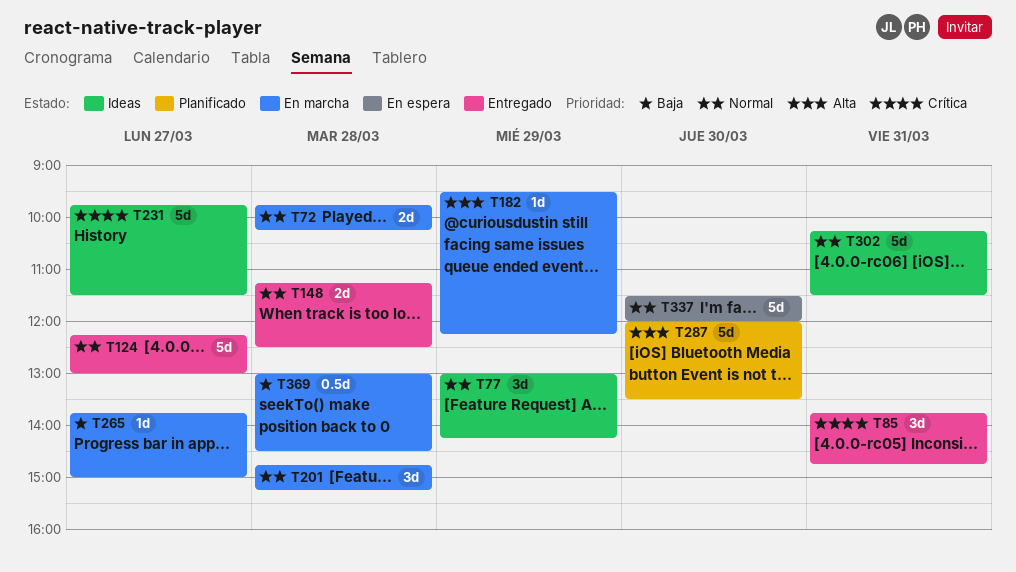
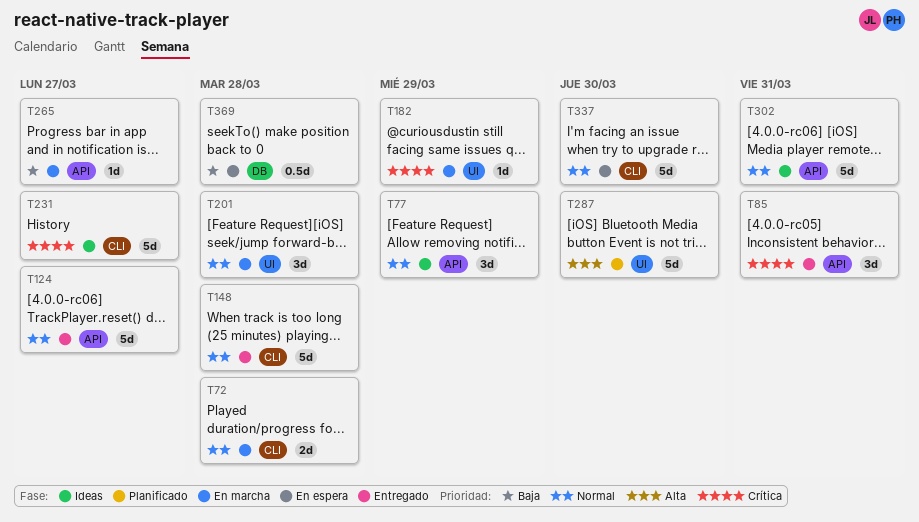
T148, estimate: 2d -> 5d
T182, priority: Alta -> Crítica
T369, status: En marcha -> En espera

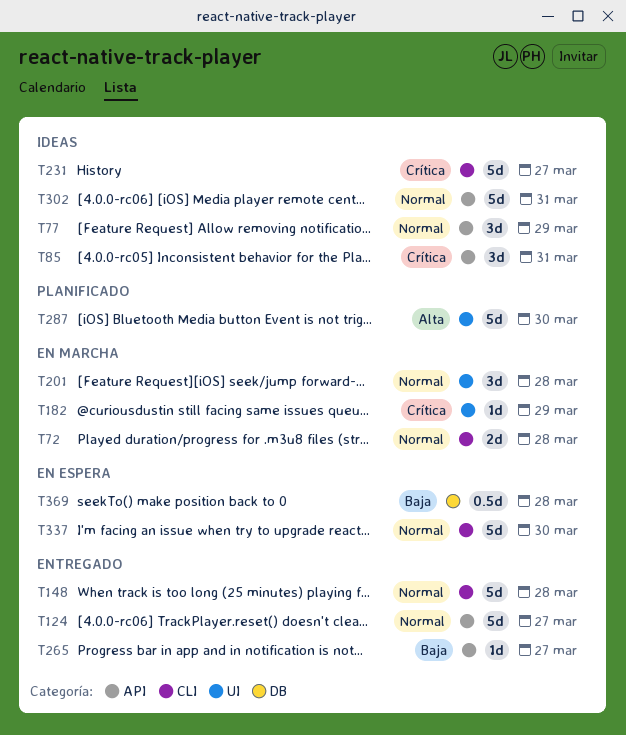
T85, status: Entregado -> Ideas
T265, status: En marcha -> Entregado

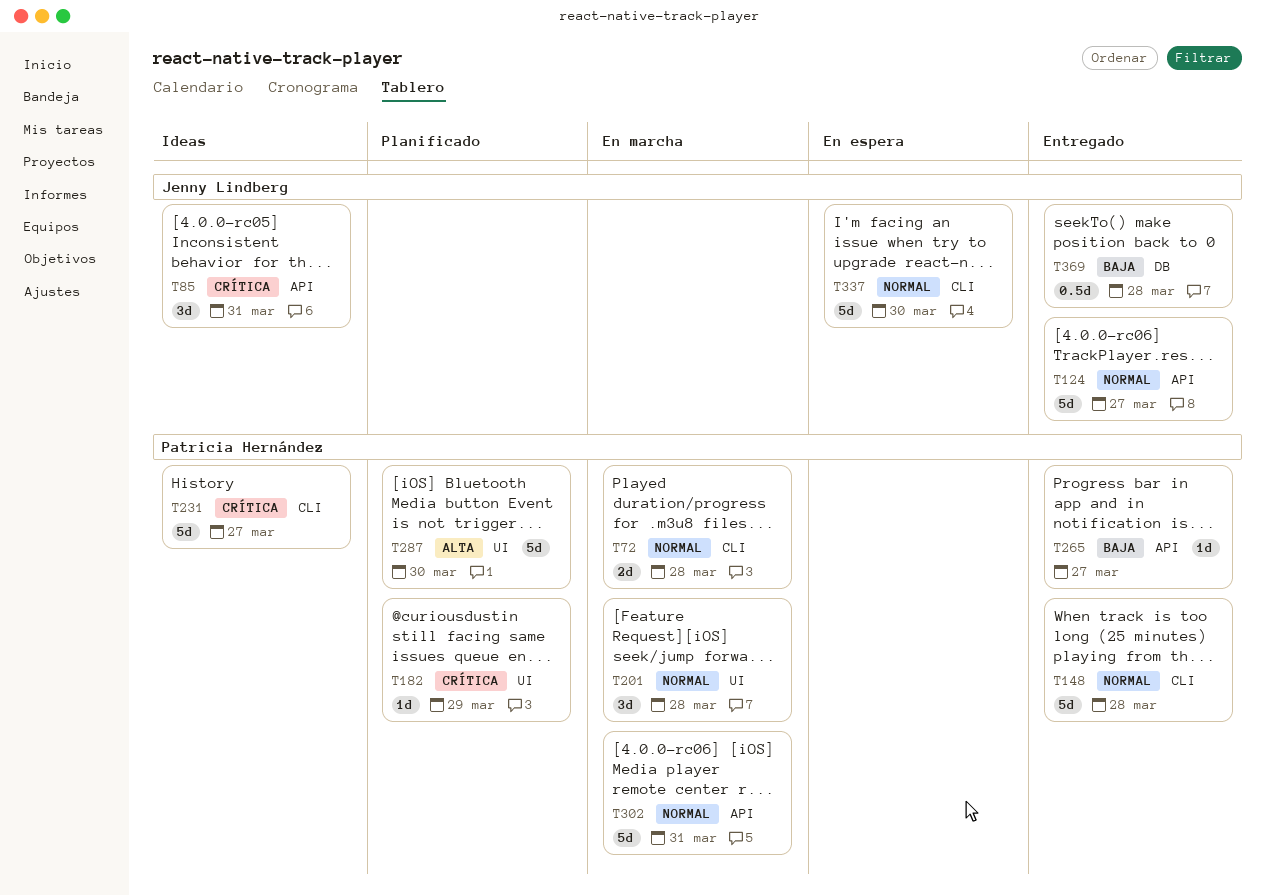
T77: present -> none
T182, status: En marcha -> Planificado
T302, status: Ideas -> En marcha
T369, status: En espera -> Entregado

